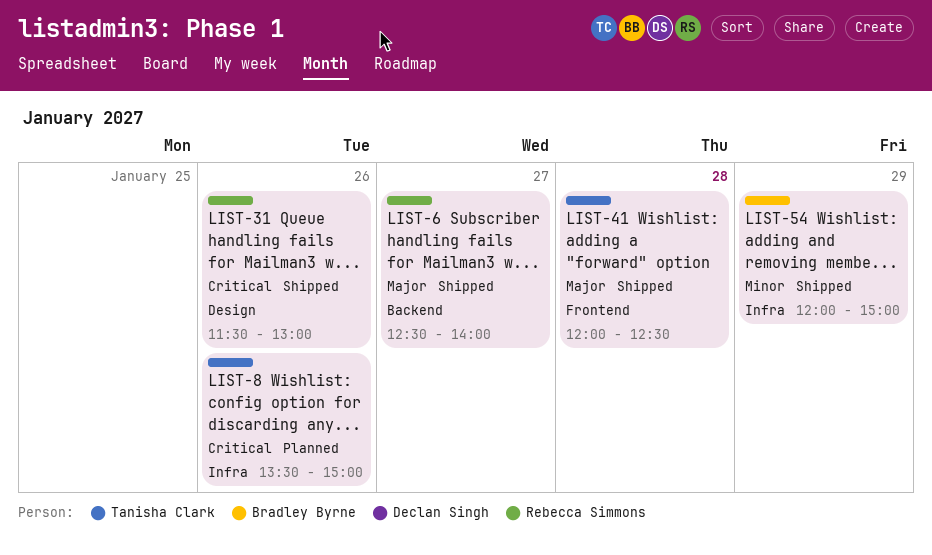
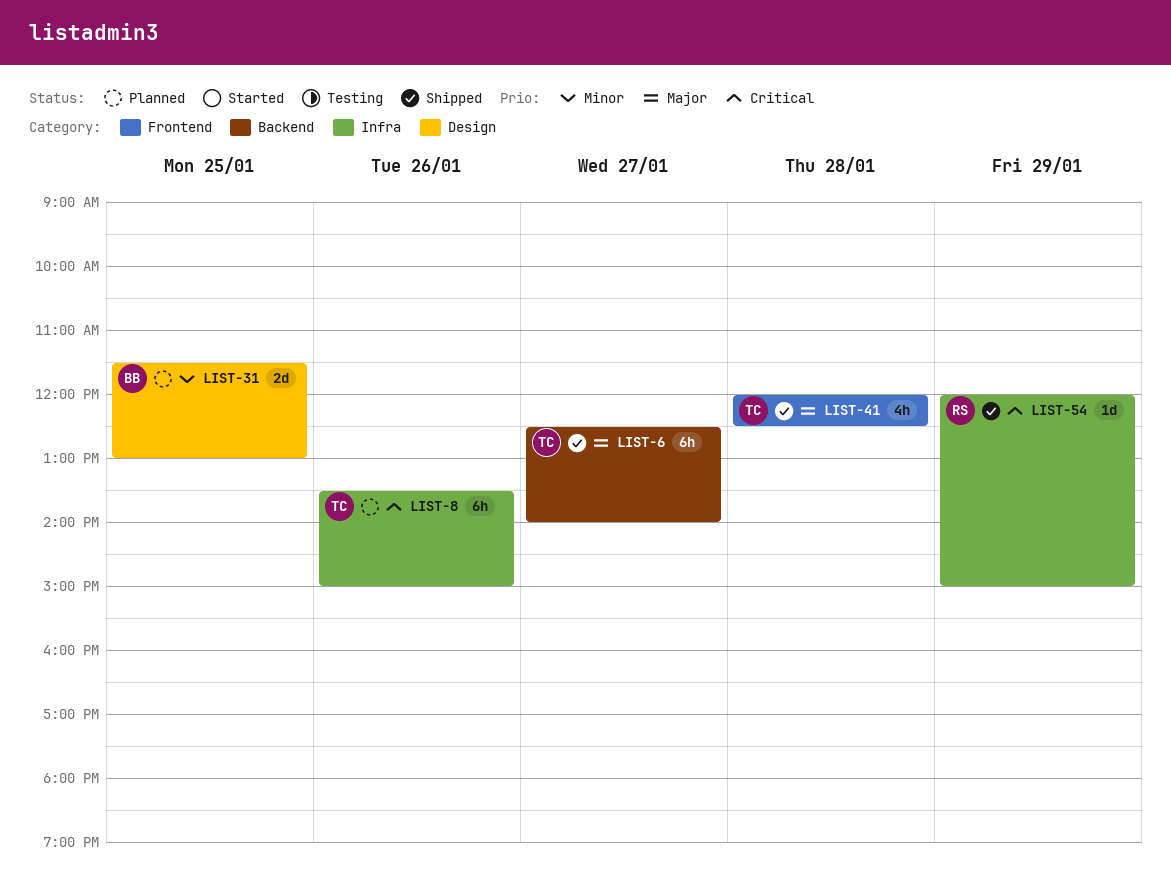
LIST-6, owner: Rebecca Simmons -> Tanisha Clark
LIST-31, status: Shipped -> Planned
LIST-31, owner: Rebecca Simmons -> Bradley Byrne
LIST-31, priority: Critical -> Minor
LIST-31, day: Jan 26 -> Jan 25
LIST-54, owner: Bradley Byrne -> Rebecca Simmons
LIST-54, priority: Minor -> Critical

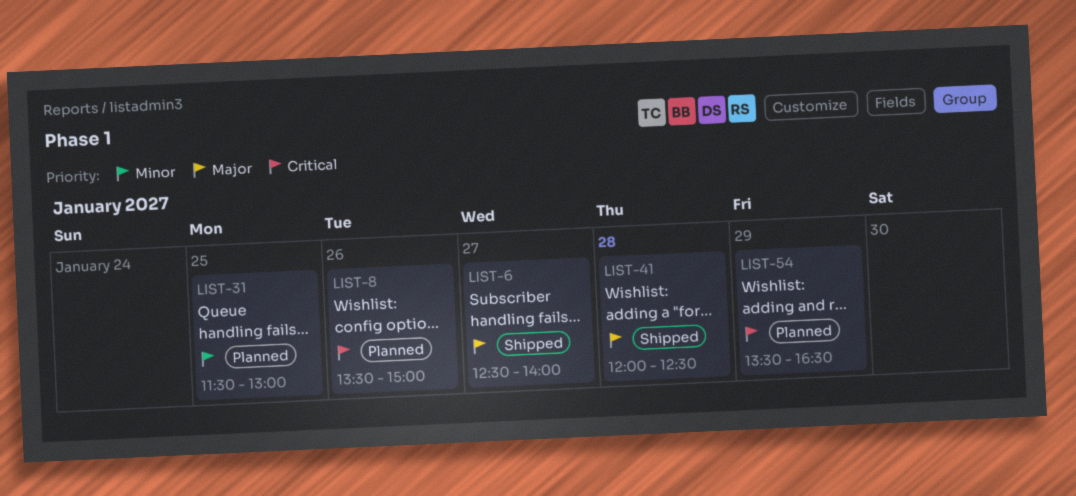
LIST-54, status: Shipped -> Planned
LIST-54, begins: 12:00 -> 13:30
LIST-54, ends: 15:00 -> 16:30

